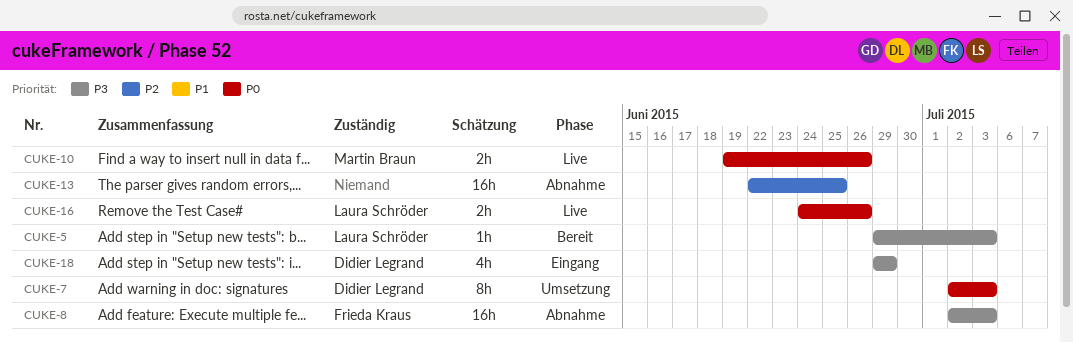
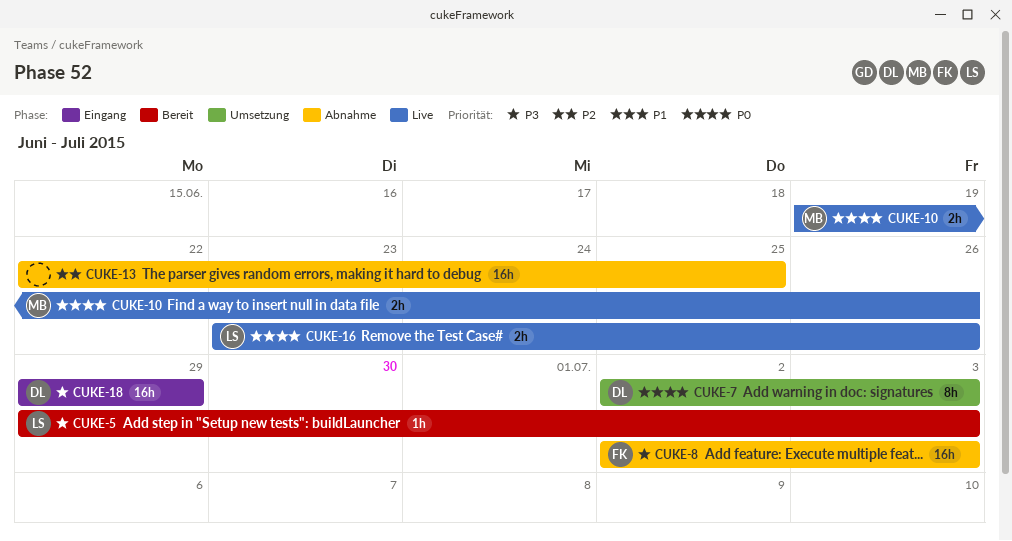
CUKE-16, start: Jun 24 -> Jun 23
CUKE-18, estimate: 4h -> 16h

